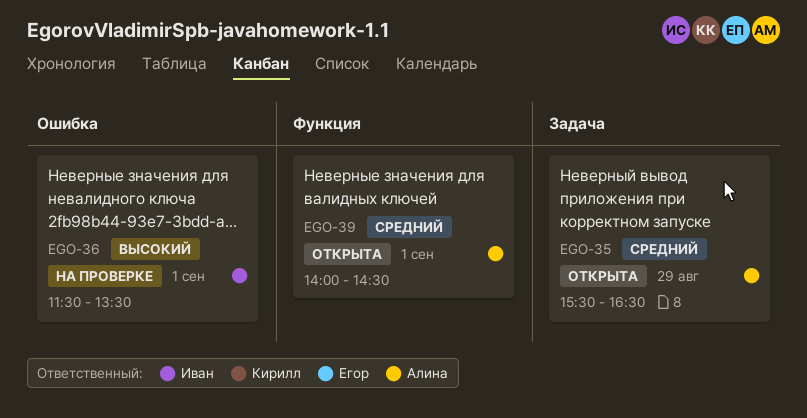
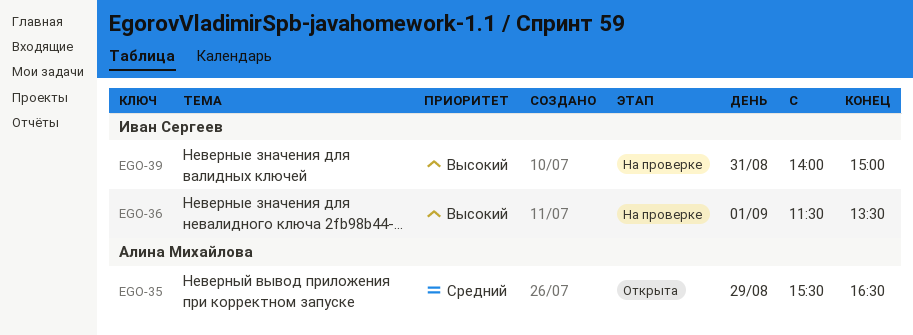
EGO-39, status: Открыта -> На проверке
EGO-39, owner: Алина Михайлова -> Иван Сергеев
EGO-39, priority: Средний -> Высокий
EGO-39, day: Sep 1 -> Aug 31
EGO-39, ends: 14:30 -> 15:00

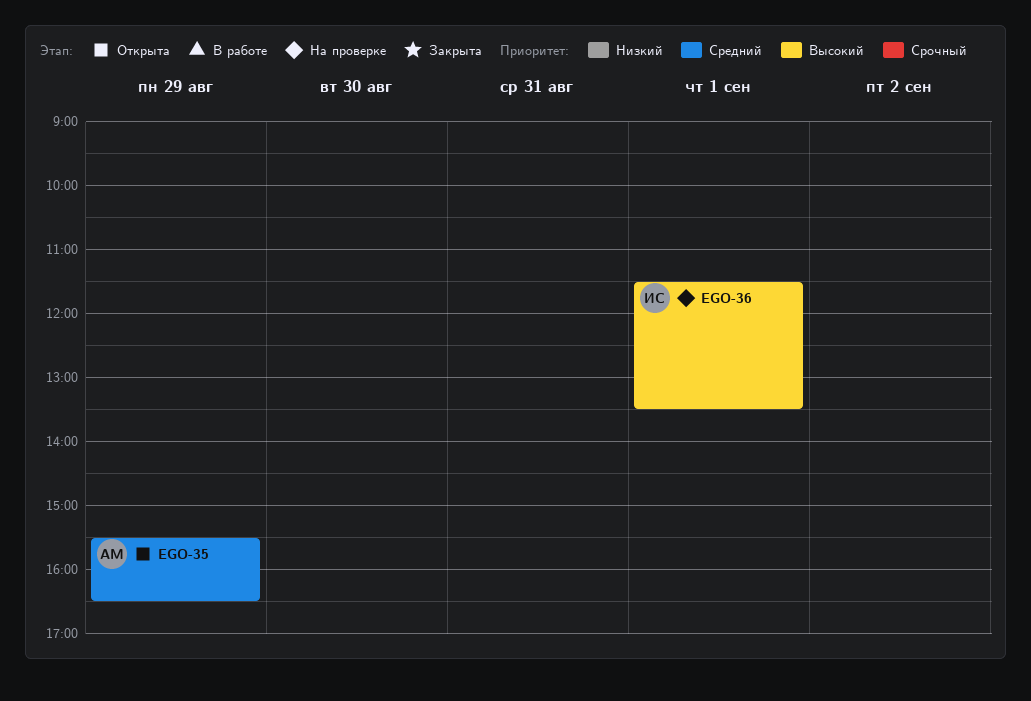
EGO-39: present -> none

